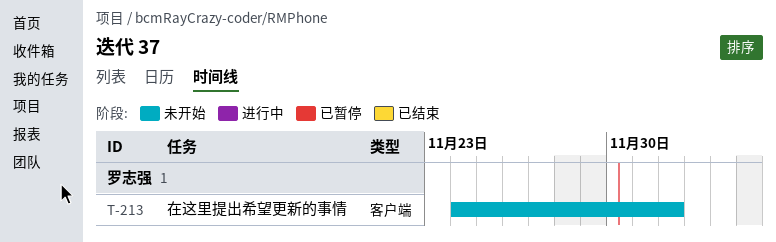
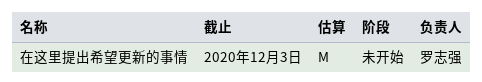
在这里提出希望更新的事情, due: Dec 2 -> Dec 3

